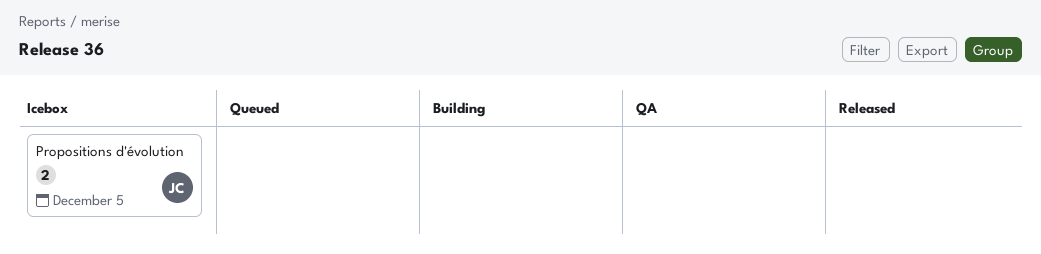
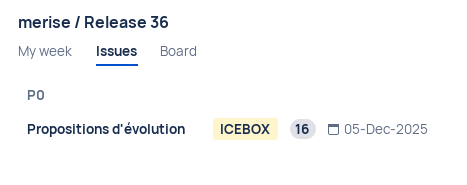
Propositions d'évolution, estimate: 2 -> 16

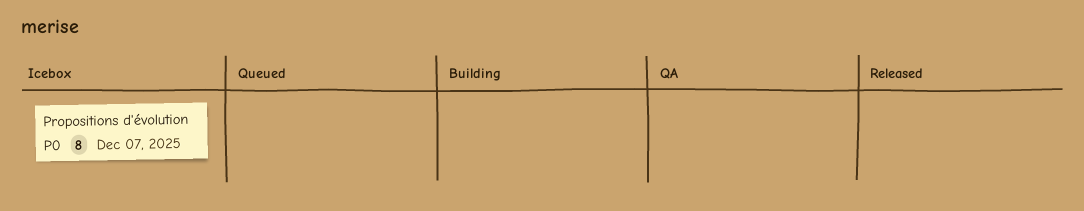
Propositions d'évolution, estimate: 16 -> 8
Propositions d'évolution, due: Dec 5 -> Dec 7

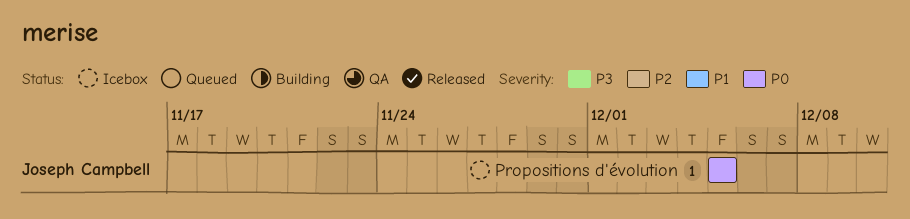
Propositions d'évolution, estimate: 8 -> 1
Propositions d'évolution, due: Dec 7 -> Dec 5

